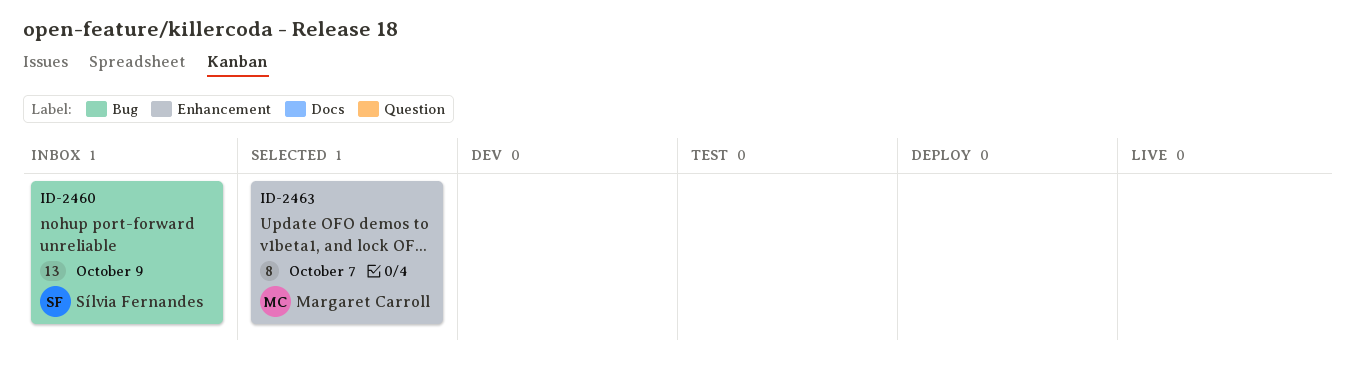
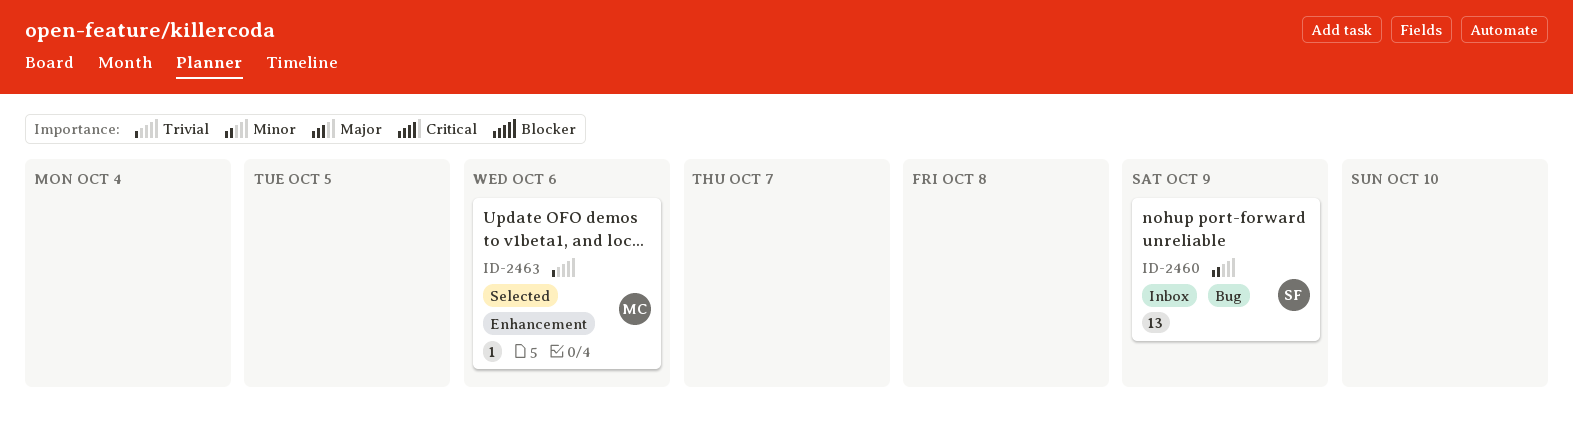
ID-2463, estimate: 8 -> 1
ID-2463, due: Oct 7 -> Oct 6

